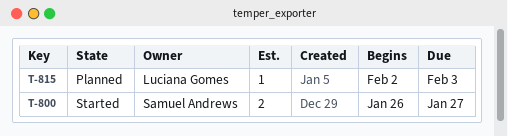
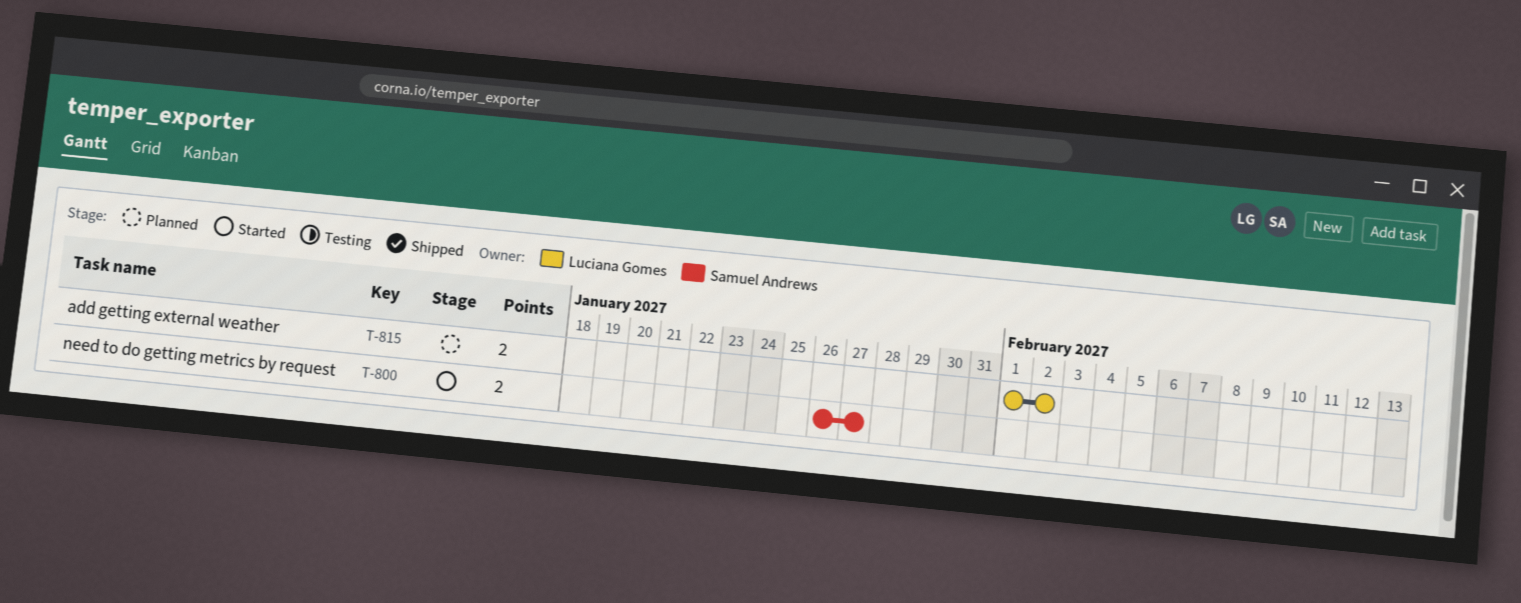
T-815, estimate: 1 -> 2
T-815, start: Feb 2 -> Feb 1
T-815, due: Feb 3 -> Feb 2

